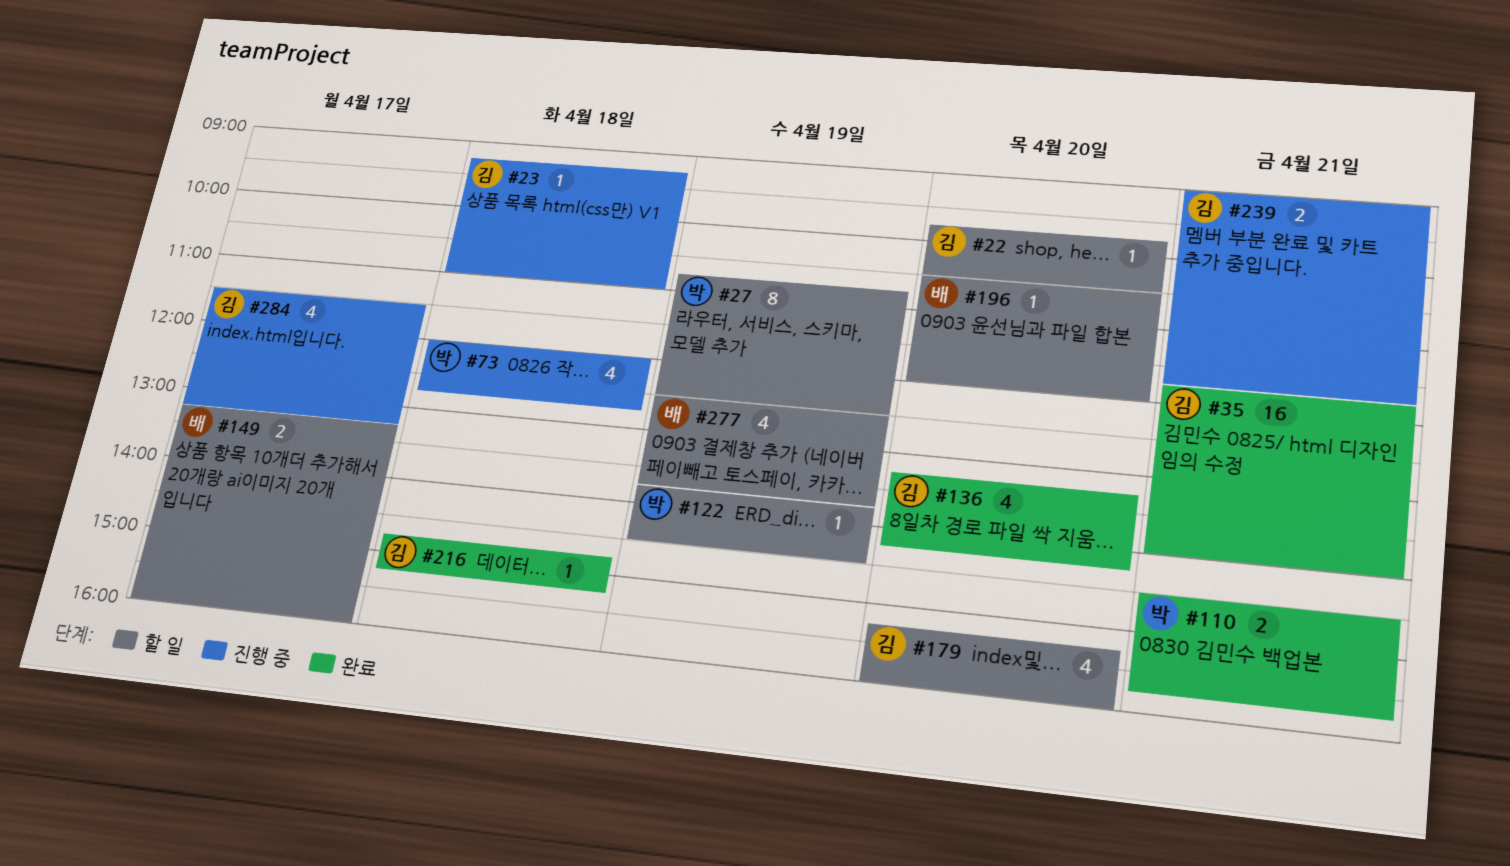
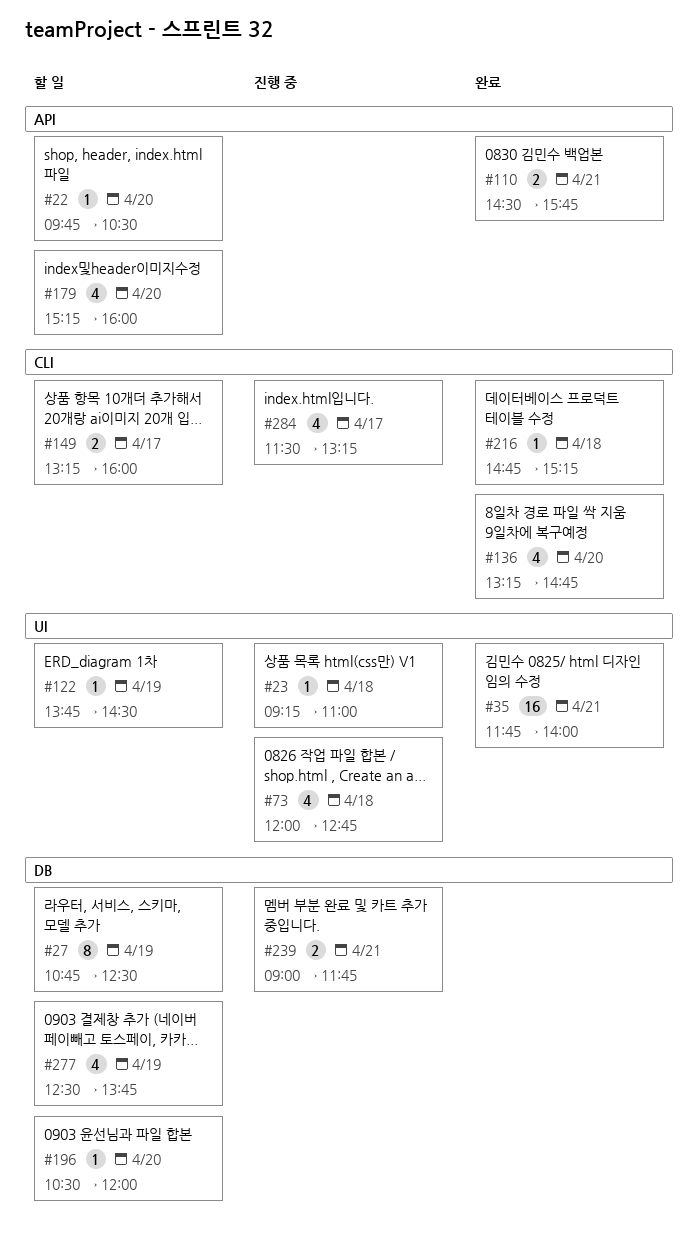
#136, ends: 14:15 -> 14:45

